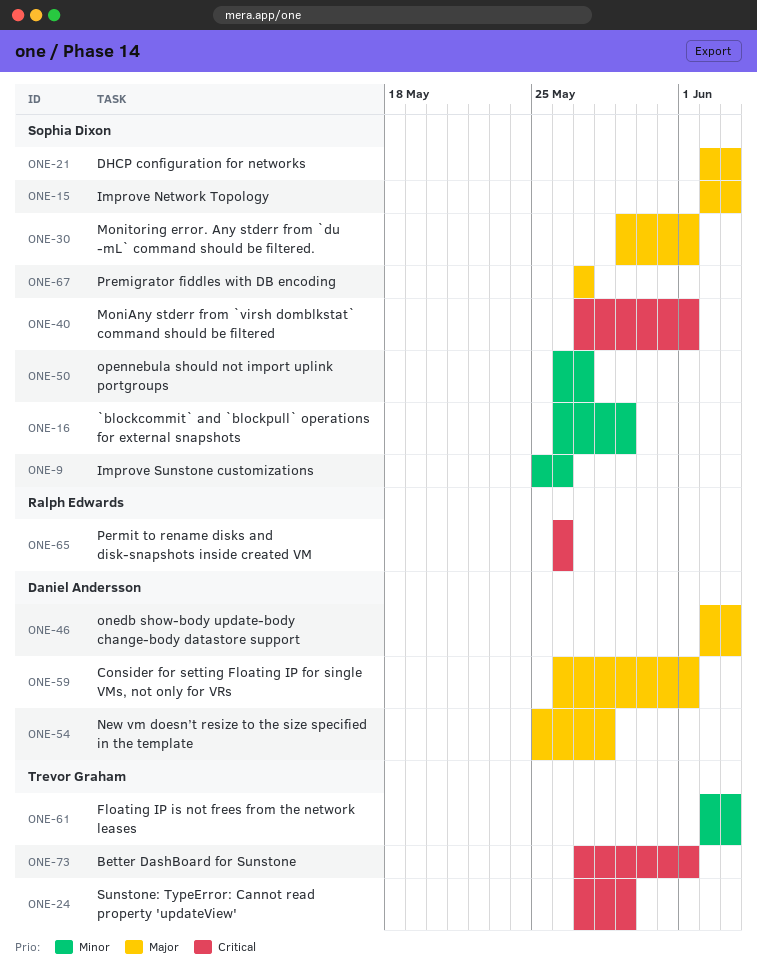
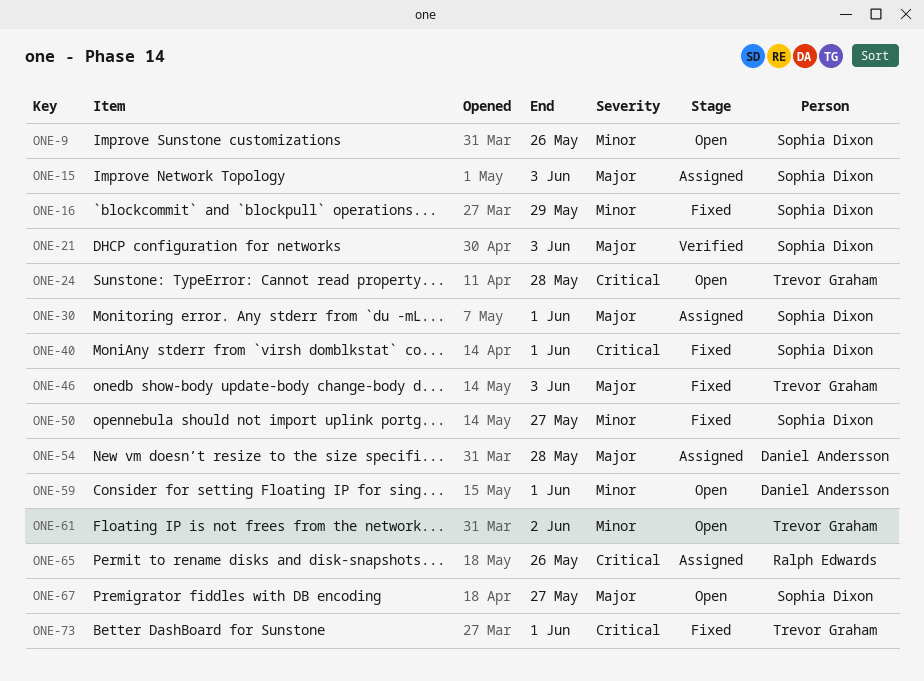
ONE-24, due: May 29 -> May 28
ONE-46, owner: Daniel Andersson -> Trevor Graham
ONE-59, priority: Major -> Minor
ONE-61, due: Jun 3 -> Jun 2

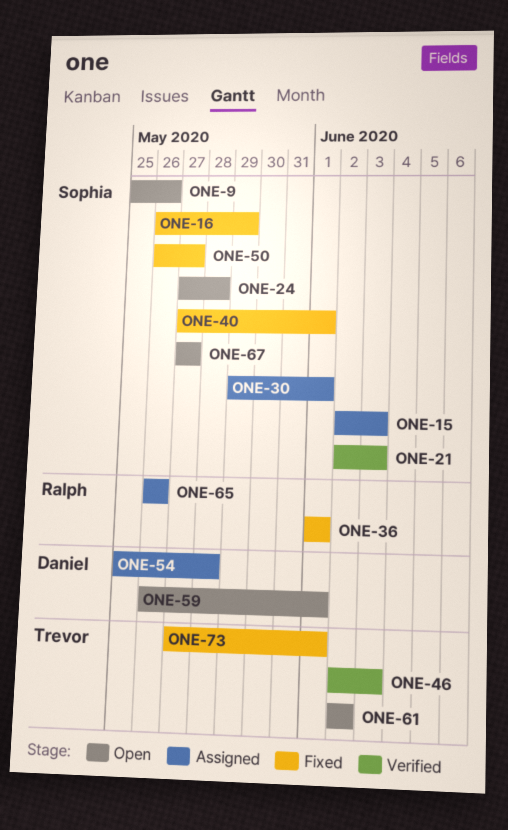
ONE-24, owner: Trevor Graham -> Sophia Dixon
ONE-36: none -> present
ONE-46, status: Fixed -> Verified

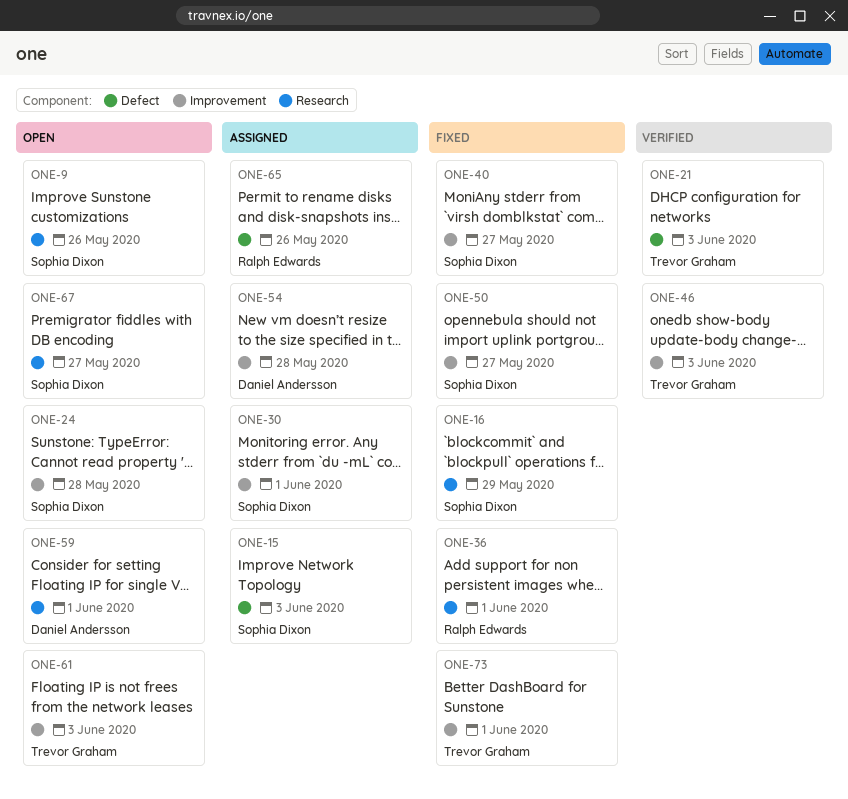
ONE-21, owner: Sophia Dixon -> Trevor Graham
ONE-40, due: Jun 1 -> May 27
ONE-61, due: Jun 2 -> Jun 3

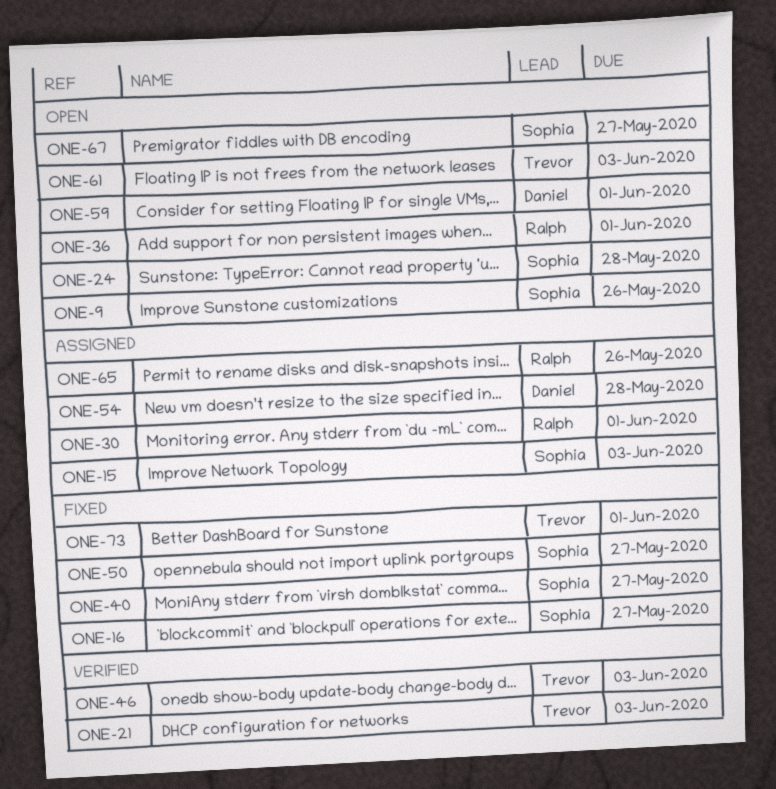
ONE-16, due: May 29 -> May 27
ONE-30, owner: Sophia Dixon -> Ralph Edwards
ONE-36, status: Fixed -> Open

